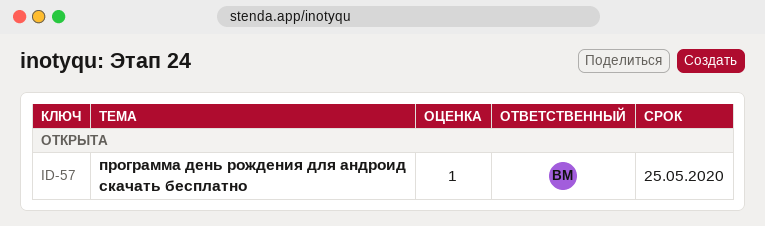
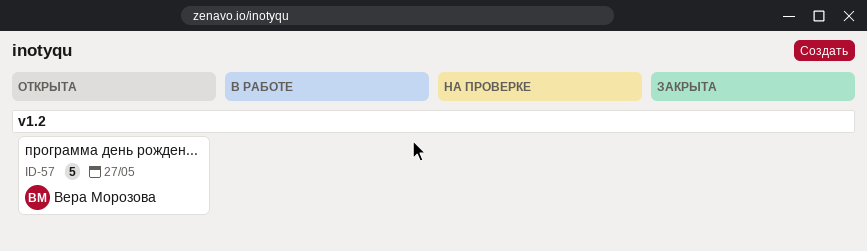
ID-57, estimate: 1 -> 5
ID-57, due: May 25 -> May 27

